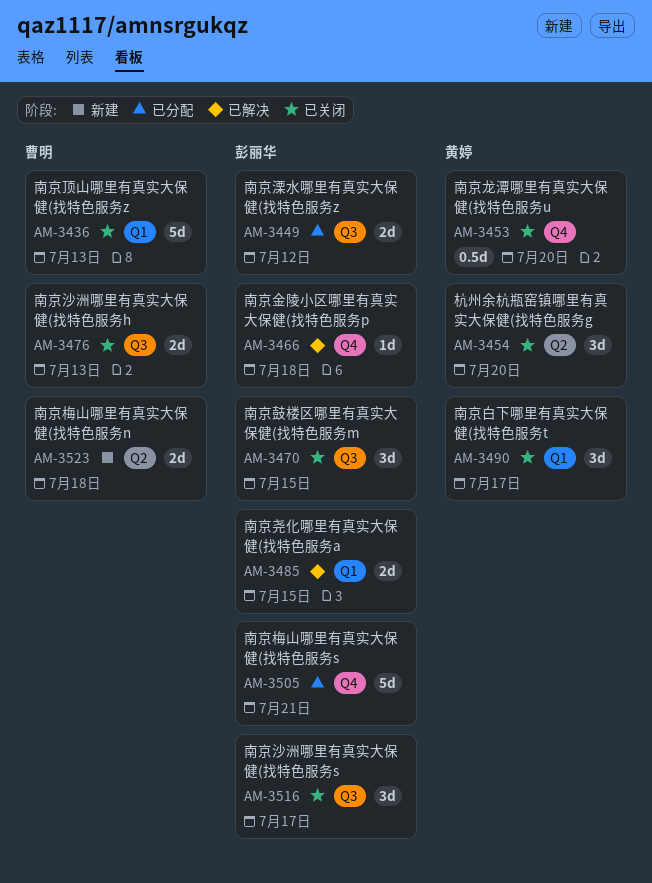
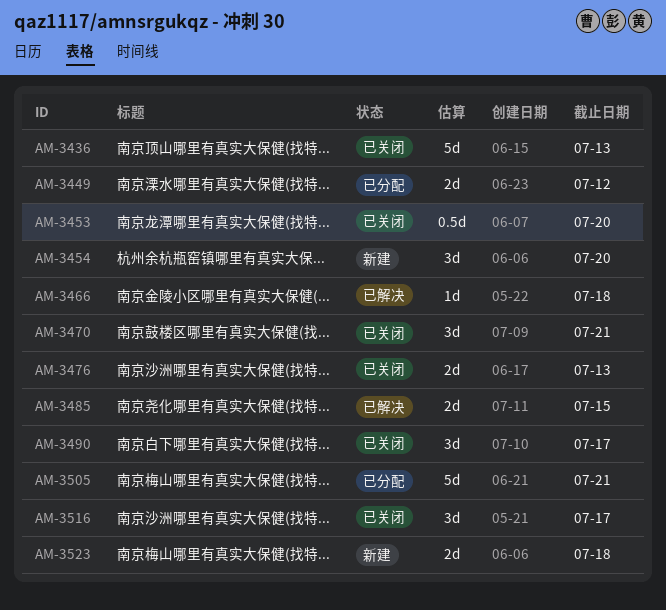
AM-3454, status: 已关闭 -> 新建
AM-3470, due: Jul 15 -> Jul 21

